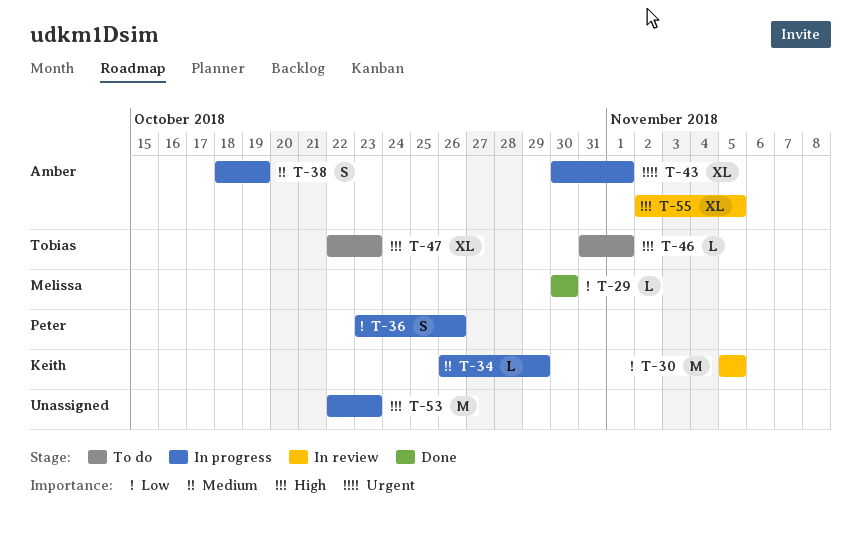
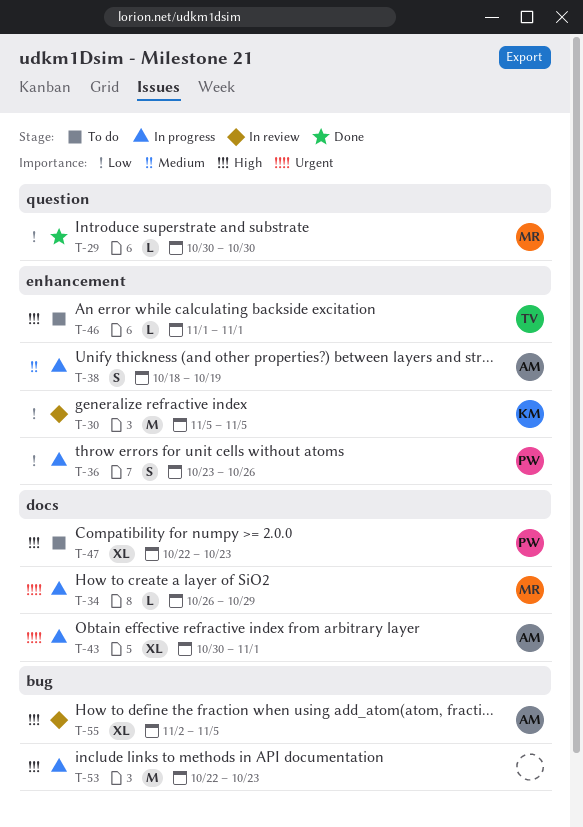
T-34, owner: Keith -> Melissa
T-34, priority: Medium -> Urgent
T-46, start: Oct 31 -> Nov 1
T-47, owner: Tobias -> Peter

